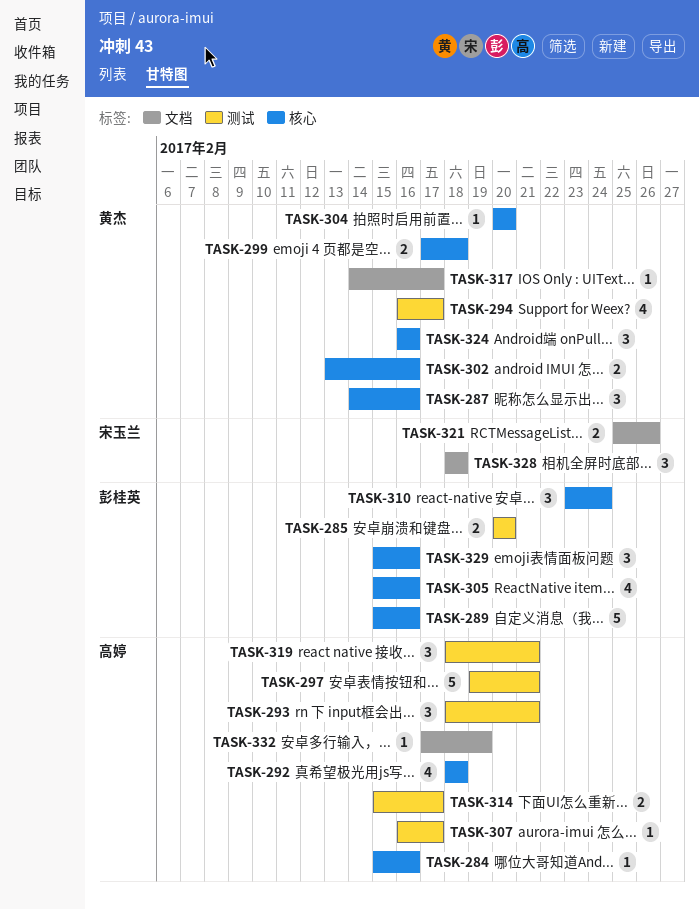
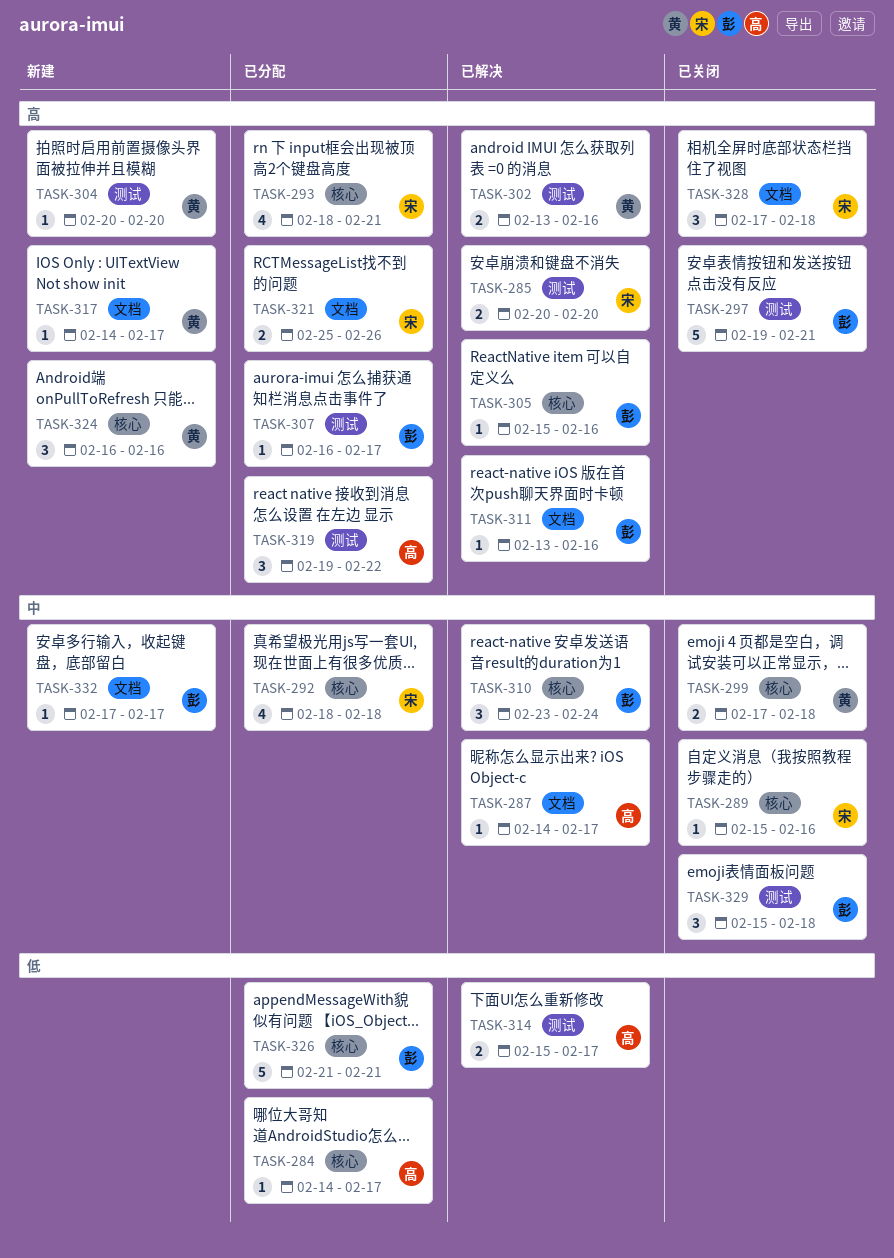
TASK-284, start: Feb 15 -> Feb 14
TASK-284, due: Feb 16 -> Feb 17
TASK-285, owner: 彭桂英 -> 宋玉兰
TASK-287, owner: 黄杰 -> 高婷
TASK-287, label: 核心 -> 文档
TASK-287, estimate: 3 -> 1
TASK-287, due: Feb 16 -> Feb 17
TASK-289, owner: 彭桂英 -> 宋玉兰
TASK-289, estimate: 5 -> 1
TASK-292, owner: 高婷 -> 宋玉兰
TASK-293, owner: 高婷 -> 宋玉兰
TASK-293, label: 测试 -> 核心
TASK-293, estimate: 3 -> 4
TASK-294: present -> none
TASK-297, owner: 高婷 -> 彭桂英
TASK-302, label: 核心 -> 测试
TASK-304, label: 核心 -> 测试
TASK-305, estimate: 4 -> 1
TASK-307, owner: 高婷 -> 彭桂英
TASK-311: none -> present
TASK-319, start: Feb 18 -> Feb 19
TASK-319, due: Feb 21 -> Feb 22
TASK-326: none -> present
TASK-328, start: Feb 18 -> Feb 17
TASK-329, label: 核心 -> 测试
TASK-329, due: Feb 16 -> Feb 18
TASK-332, owner: 高婷 -> 彭桂英
TASK-332, due: Feb 19 -> Feb 17

